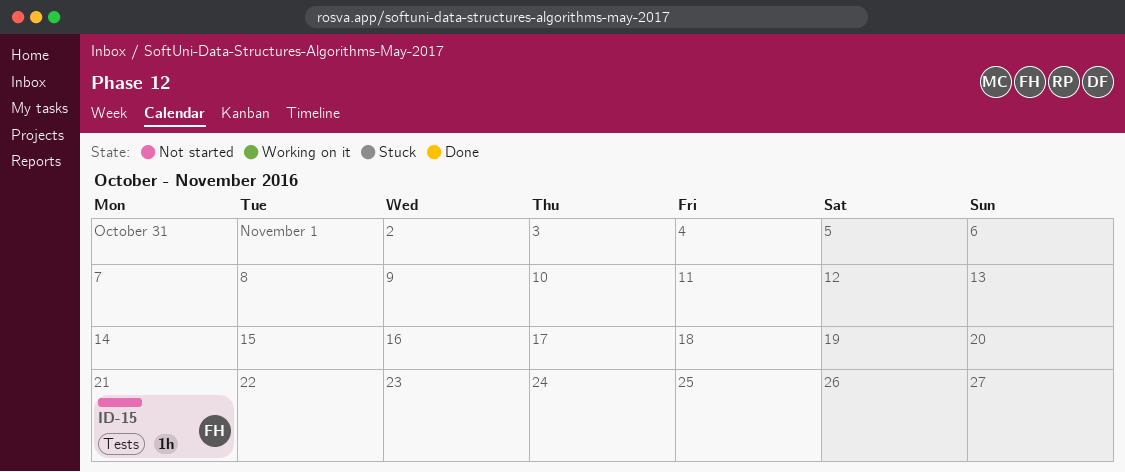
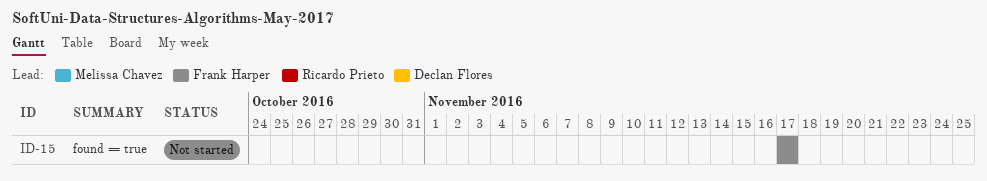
ID-15, due: Nov 21 -> Nov 17

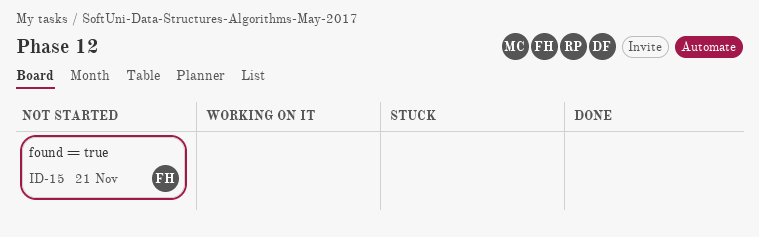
ID-15, due: Nov 17 -> Nov 21

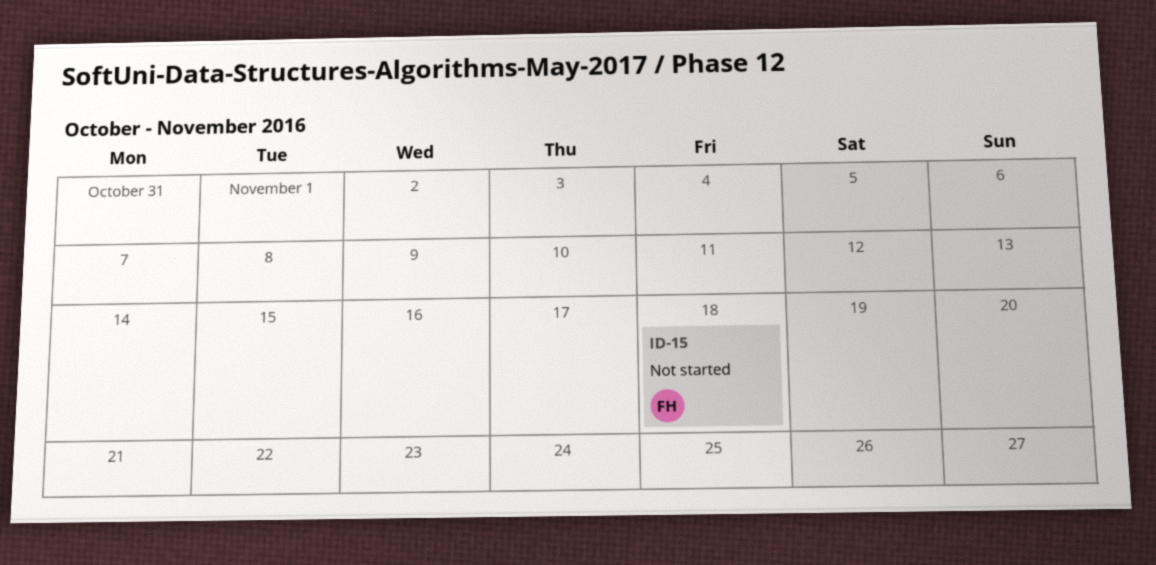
ID-15, due: Nov 21 -> Nov 18

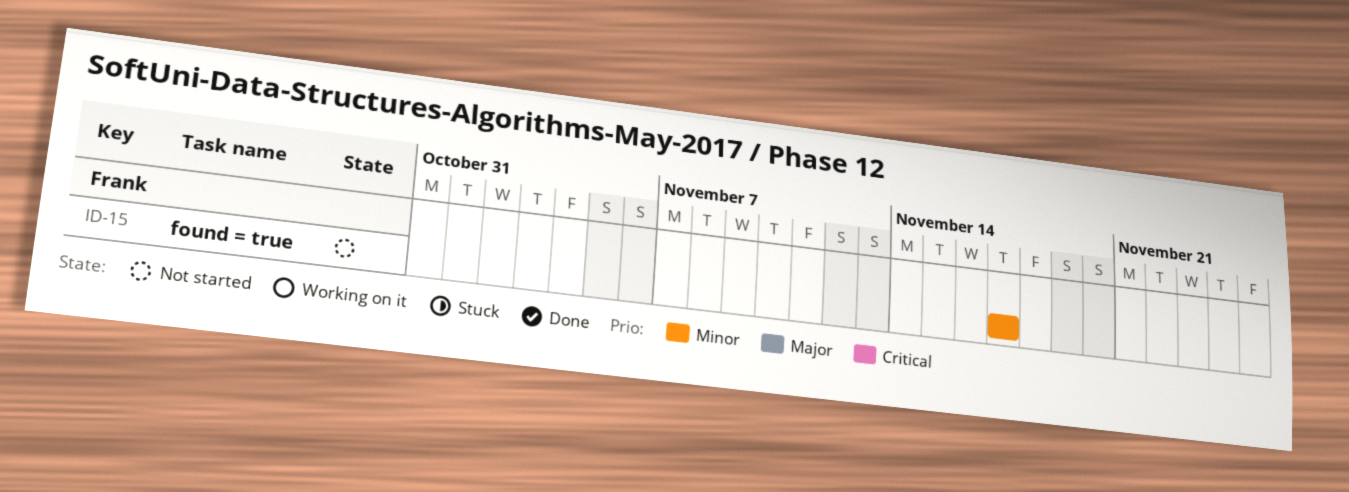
ID-15, due: Nov 18 -> Nov 17

